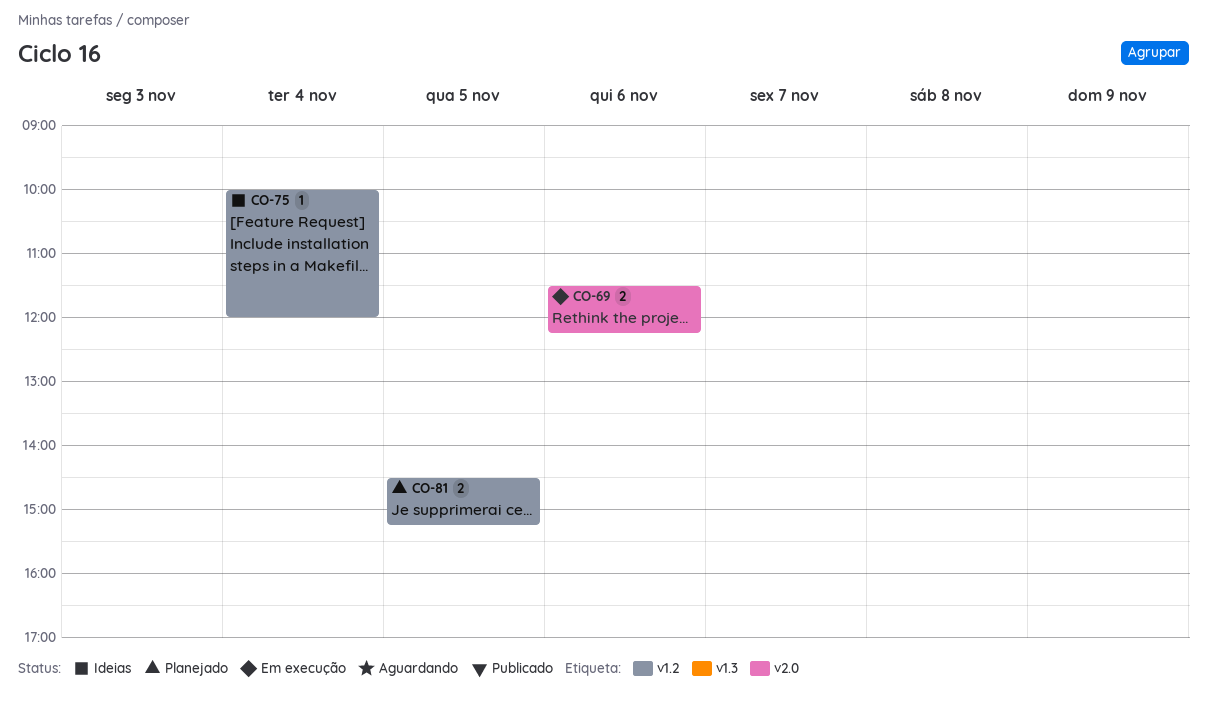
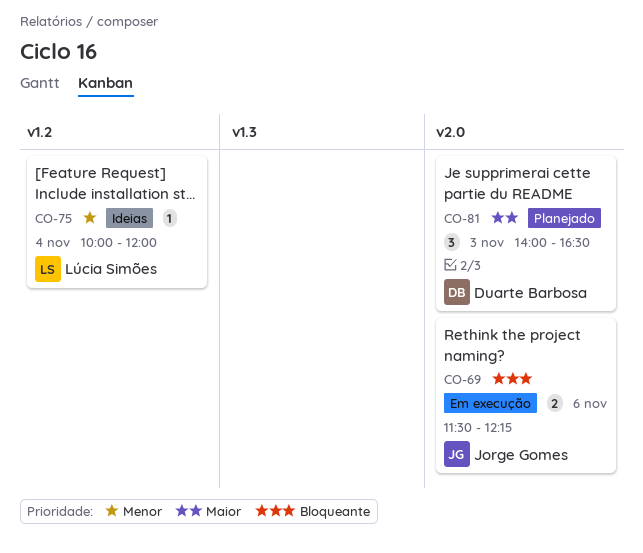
CO-81, label: v1.2 -> v2.0
CO-81, estimate: 2 -> 3
CO-81, day: Nov 5 -> Nov 3
CO-81, begins: 14:30 -> 14:00
CO-81, ends: 15:15 -> 16:30

